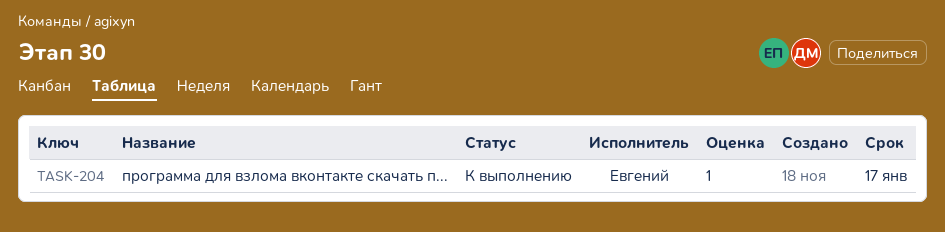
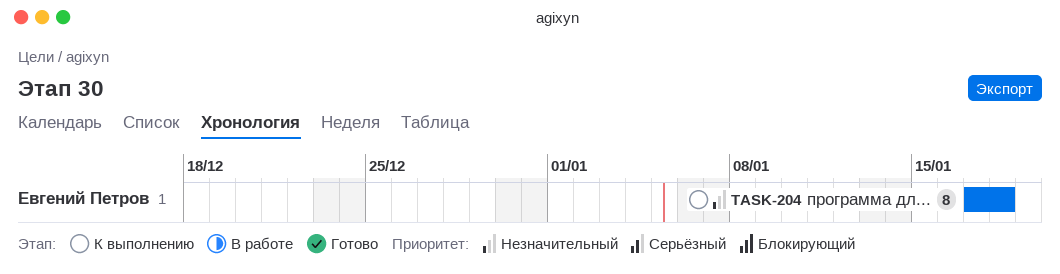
TASK-204, estimate: 1 -> 8
TASK-204, due: Jan 17 -> Jan 18

